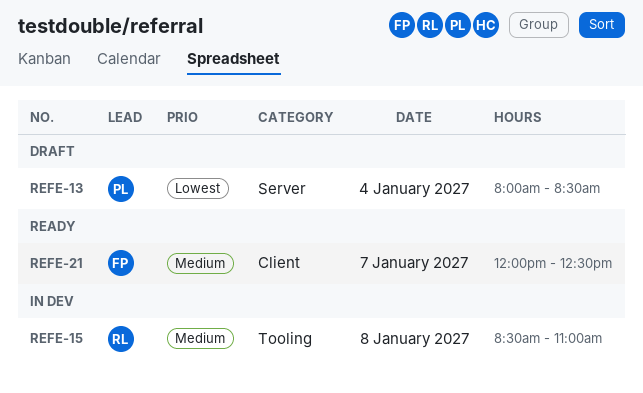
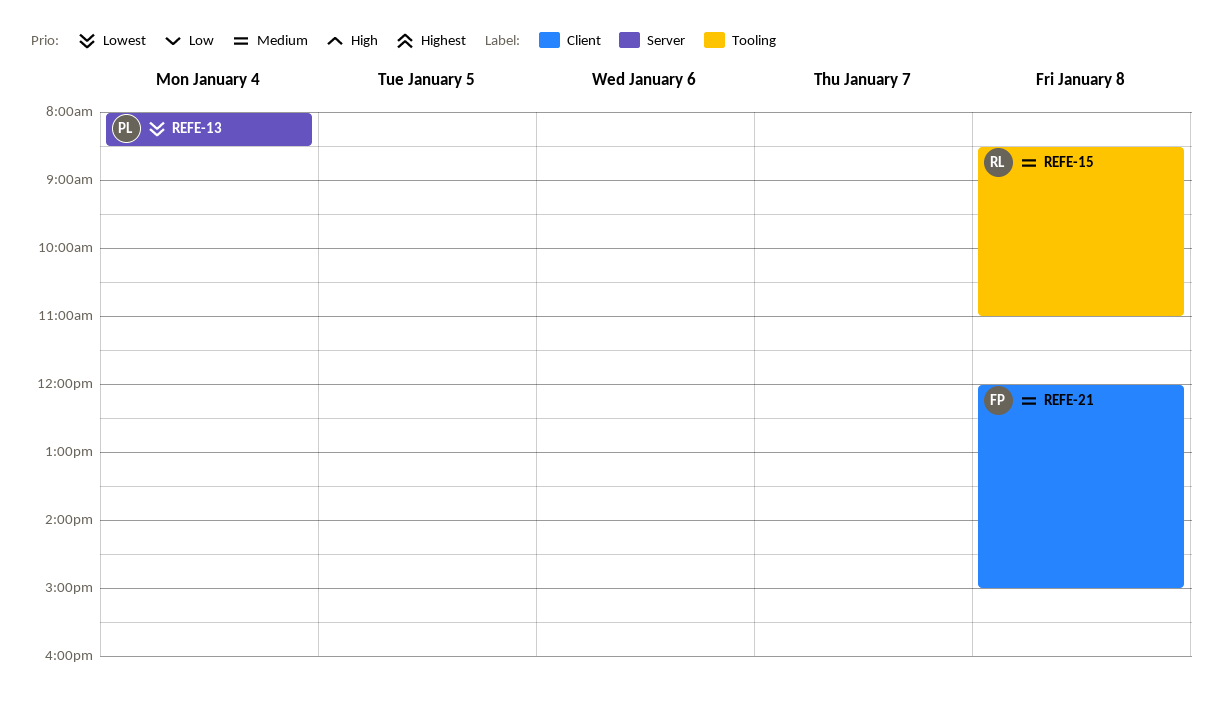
REFE-21, day: Jan 7 -> Jan 8
REFE-21, ends: 12:30 -> 15:00

